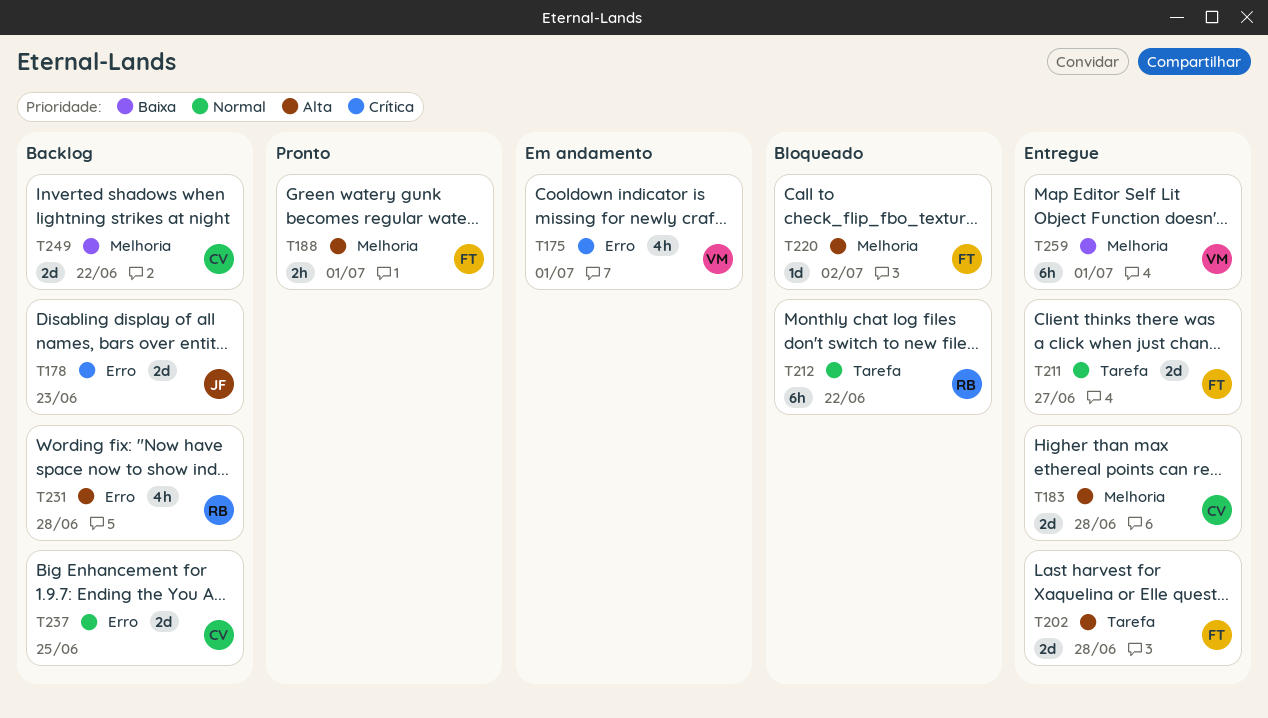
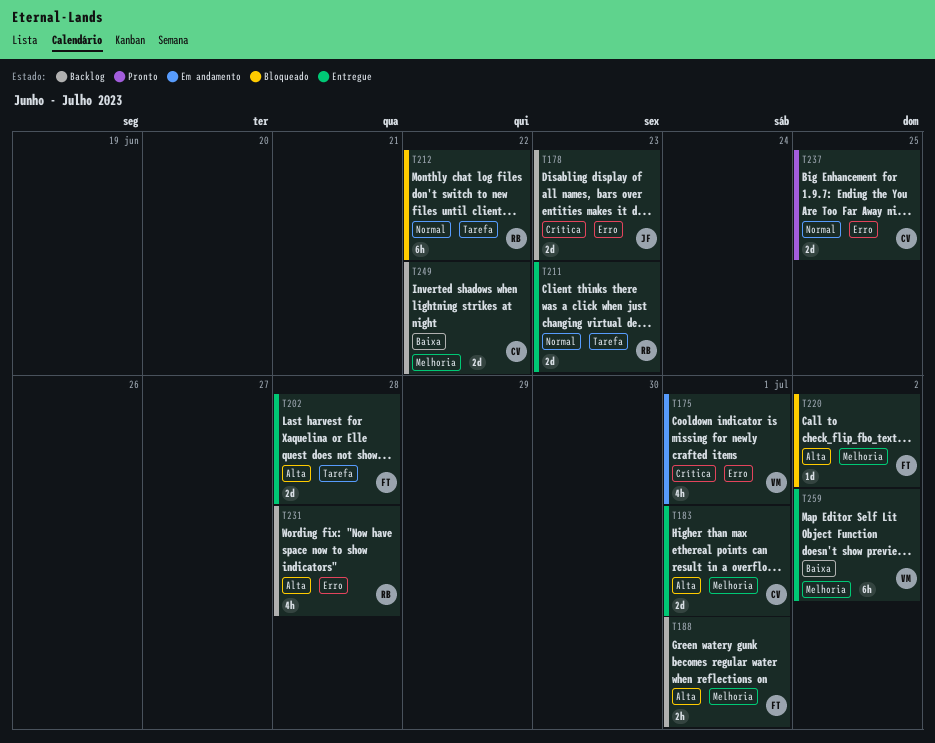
T183, due: Jun 28 -> Jul 1
T188, status: Pronto -> Backlog
T211, owner: FT -> RB
T211, due: Jun 27 -> Jun 23
T237, status: Backlog -> Pronto
T259, due: Jul 1 -> Jul 2

